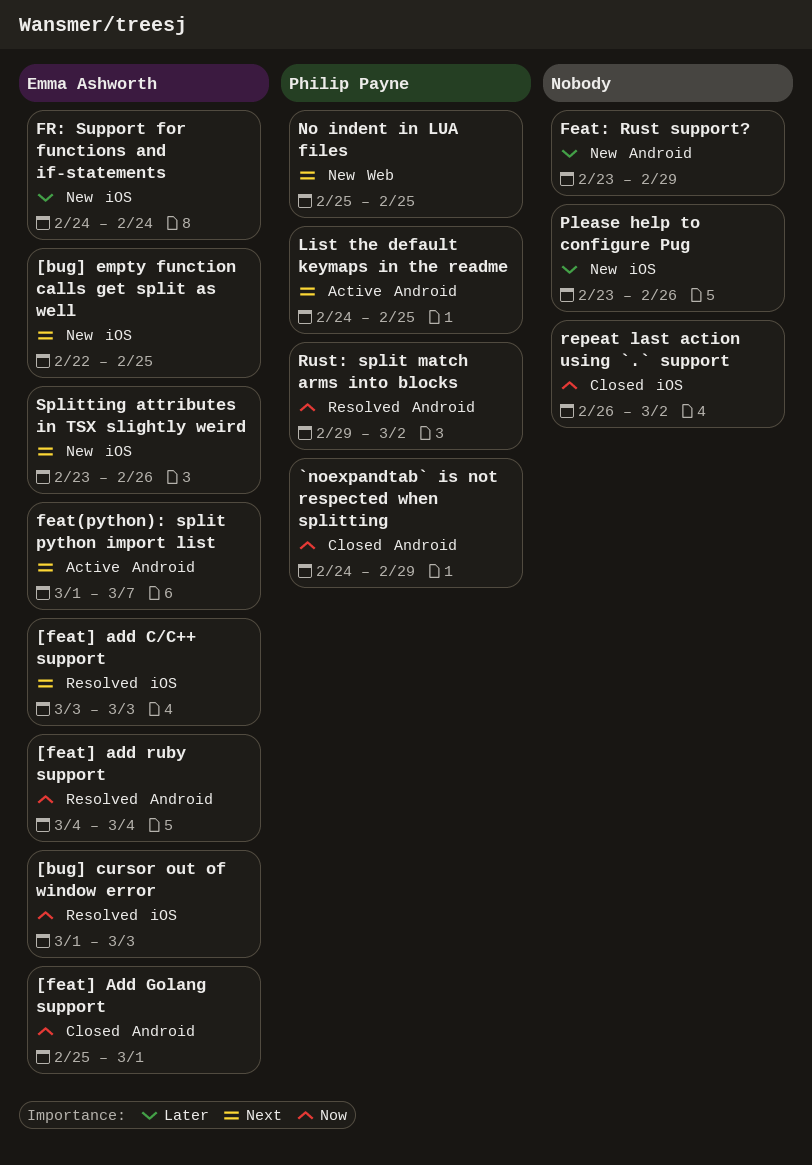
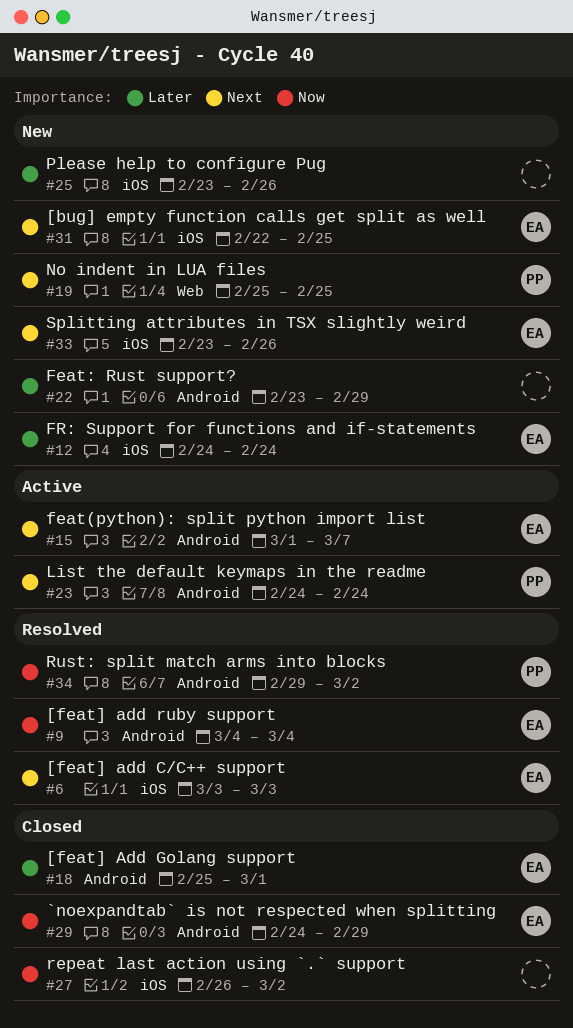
[bug] cursor out of window error: present -> none
[feat] Add Golang support, priority: Now -> Later
`noexpandtab` is not respected when splitting, owner: Philip Payne -> Emma Ashworth
List the default keymaps in the readme, due: Feb 25 -> Feb 24

